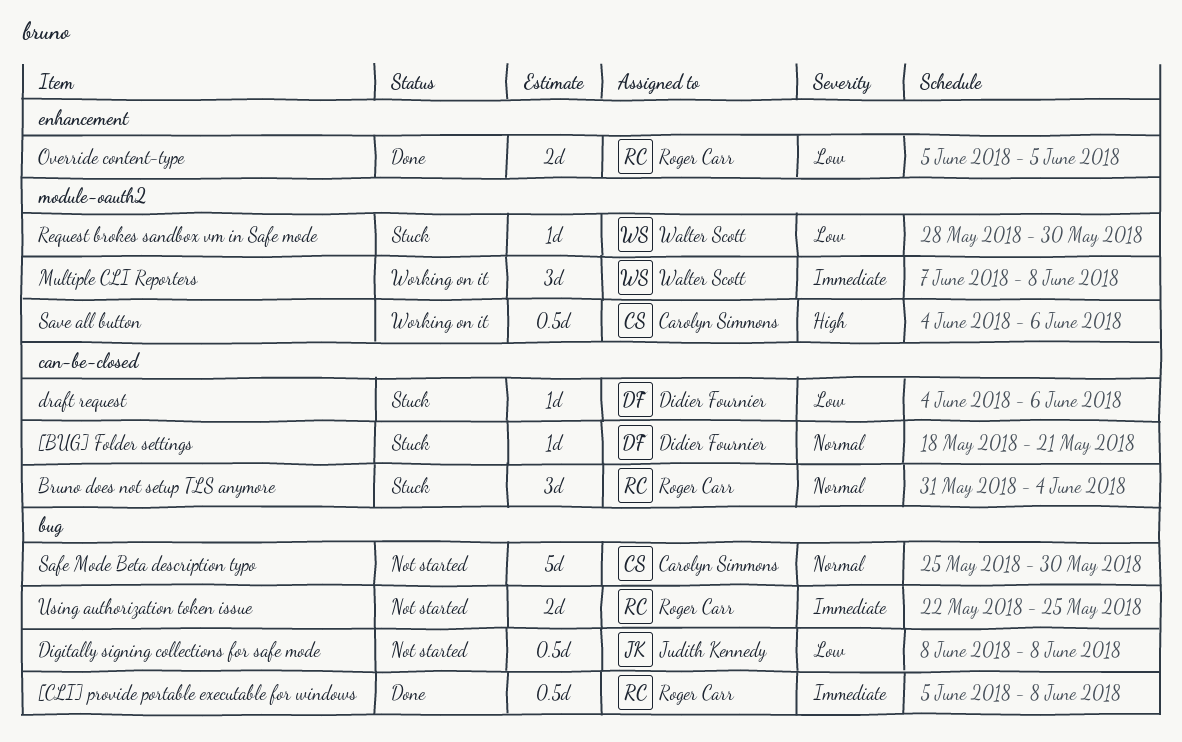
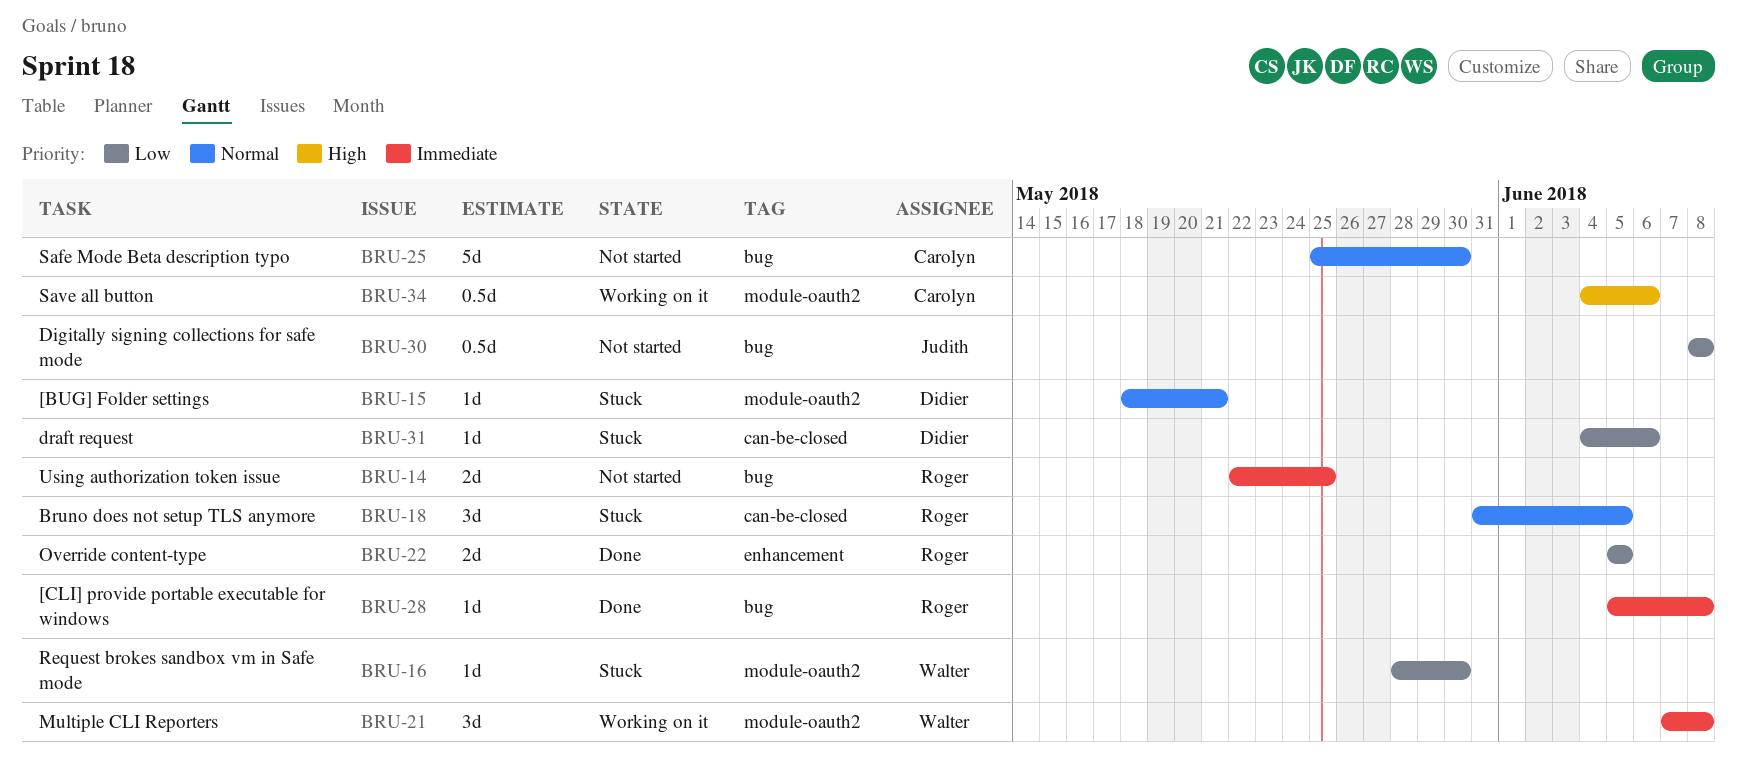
[BUG] Folder settings, label: can-be-closed -> module-oauth2
[CLI] provide portable executable for windows, estimate: 0.5d -> 1d
Bruno does not setup TLS anymore, due: Jun 4 -> Jun 5

